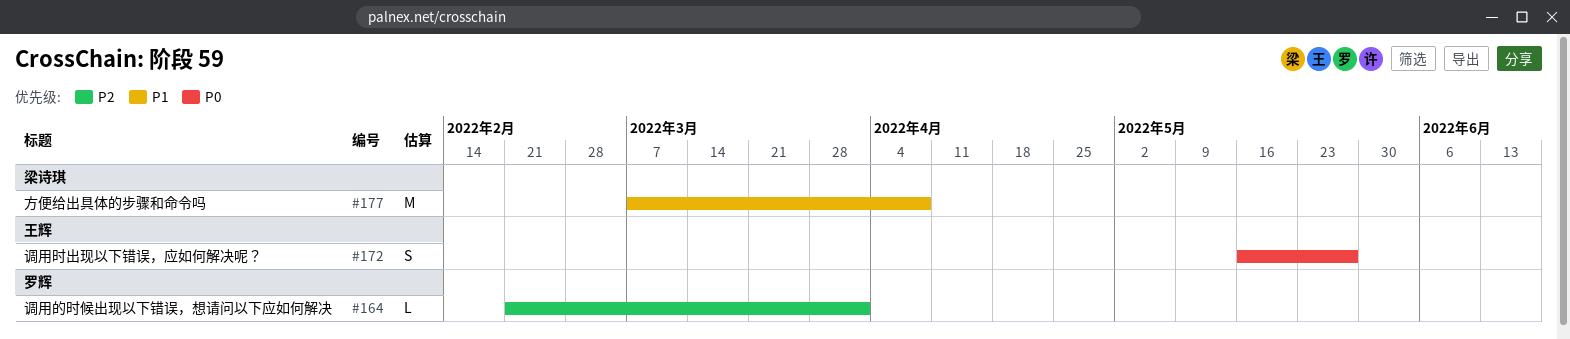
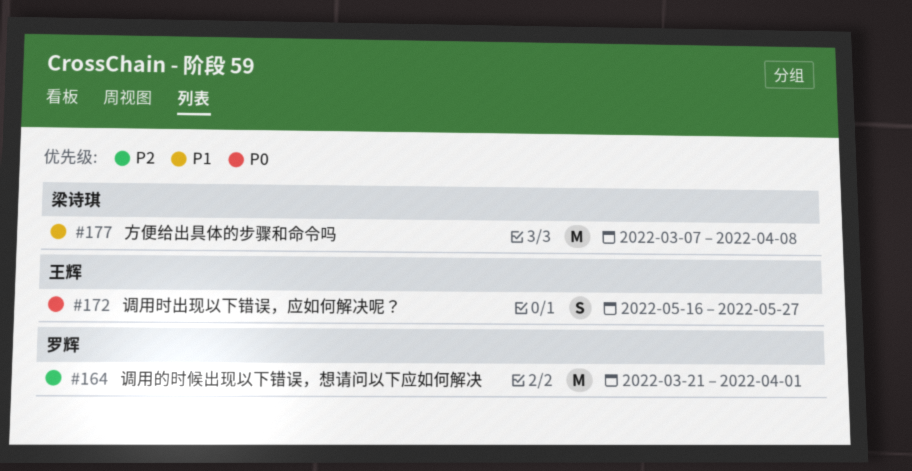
#164, estimate: L -> M
#164, start: Feb 21 -> Mar 21

